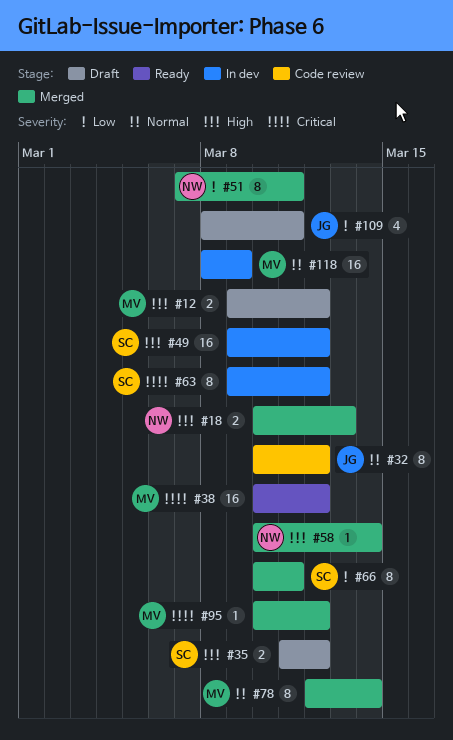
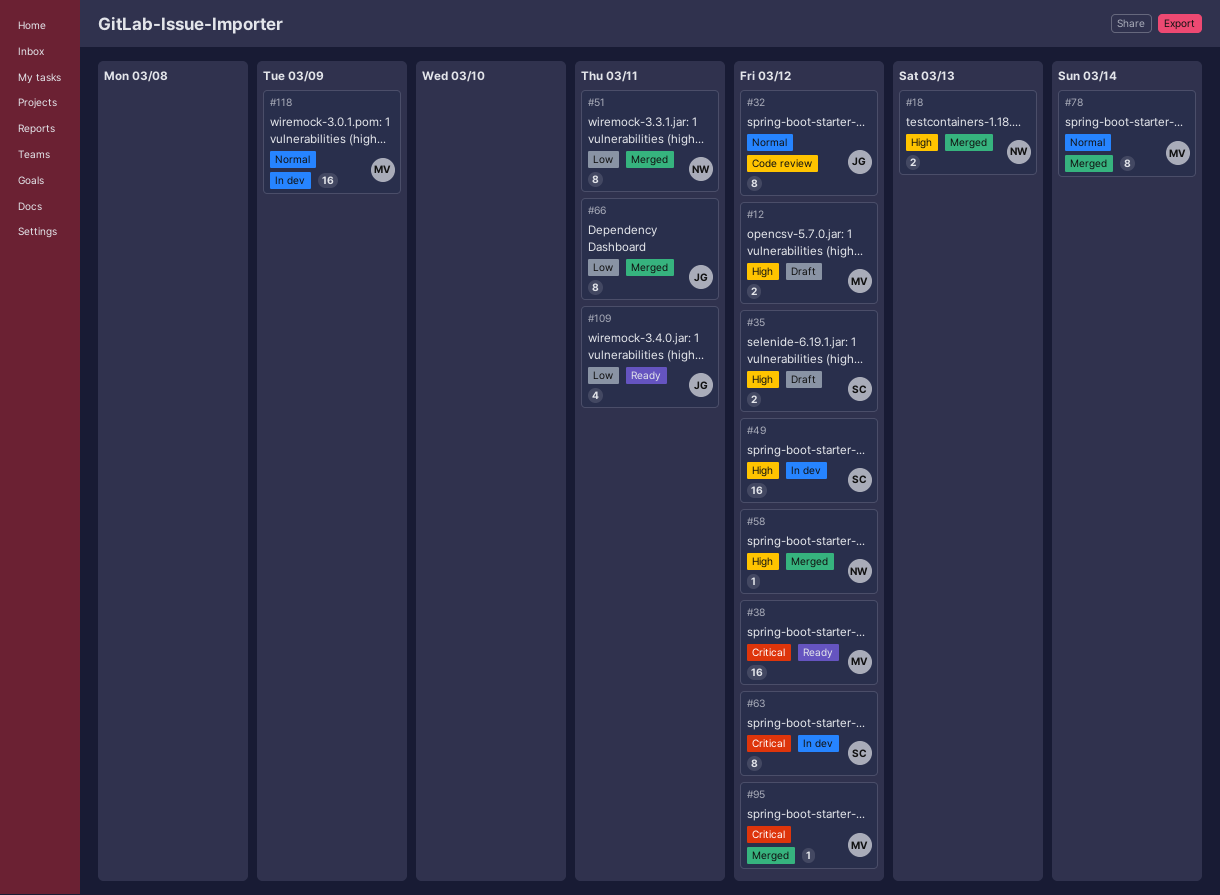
#58, due: Mar 14 -> Mar 12
#66, owner: SC -> JG
#109, status: Draft -> Ready

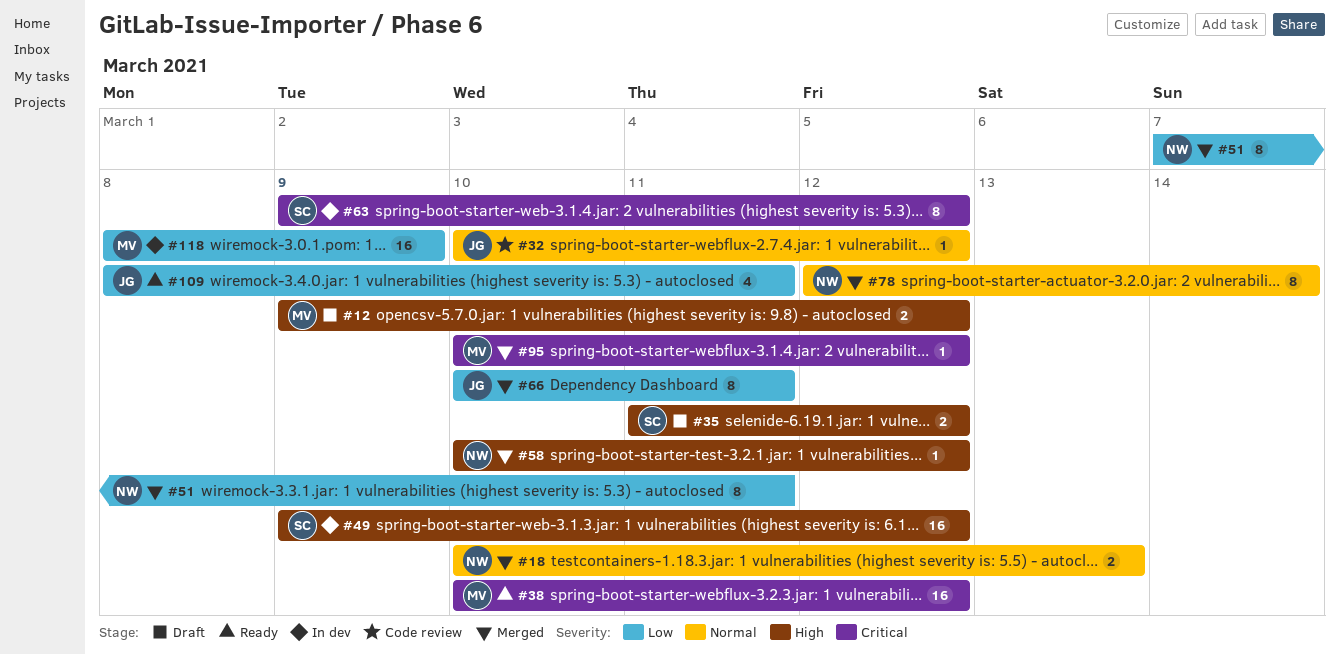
#18, priority: High -> Normal
#32, estimate: 8 -> 1
#78, owner: MV -> NW
#118, priority: Normal -> Low

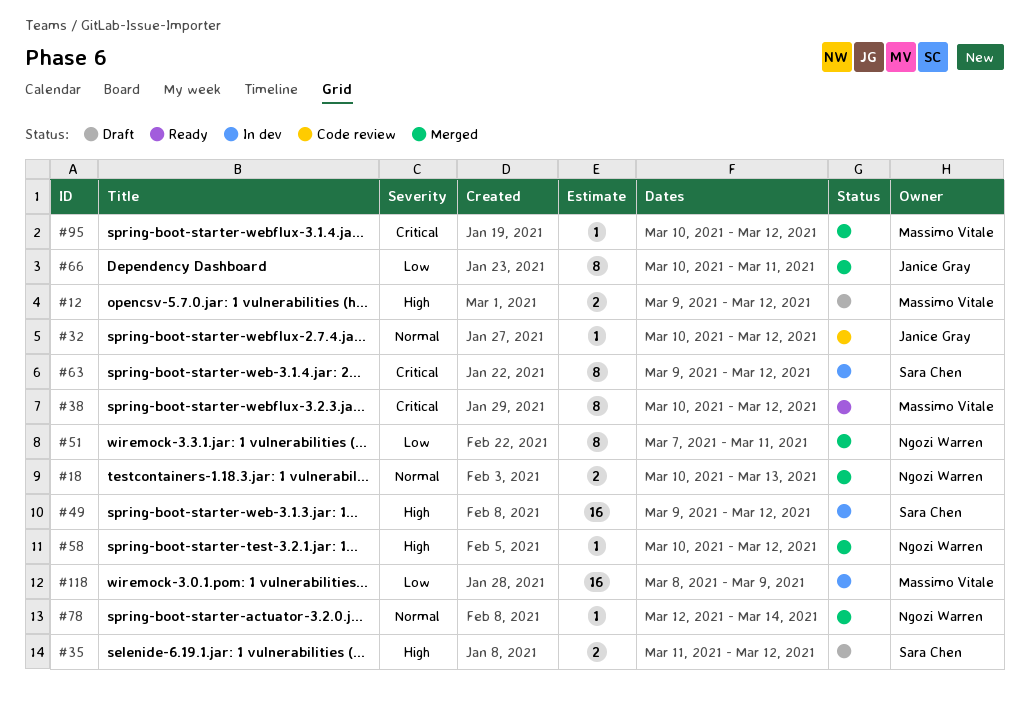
#38, estimate: 16 -> 8
#78, estimate: 8 -> 1
#109: present -> none

